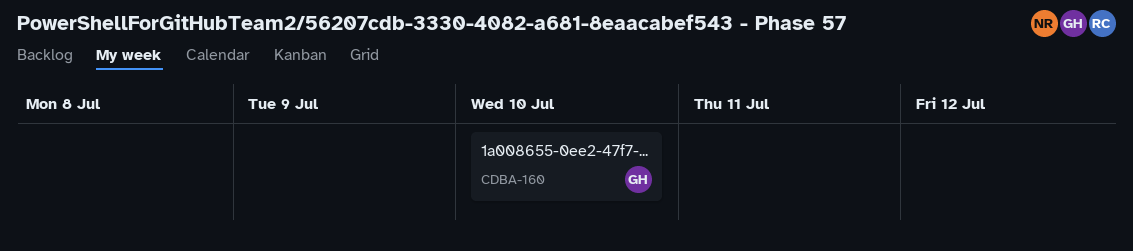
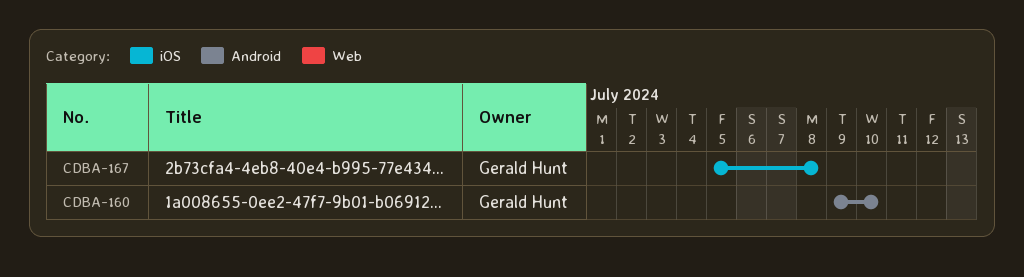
CDBA-167: none -> present

